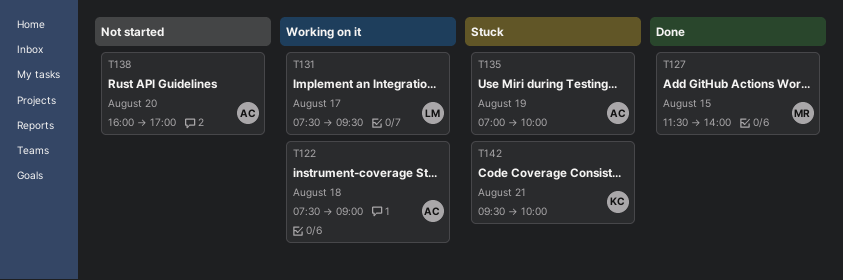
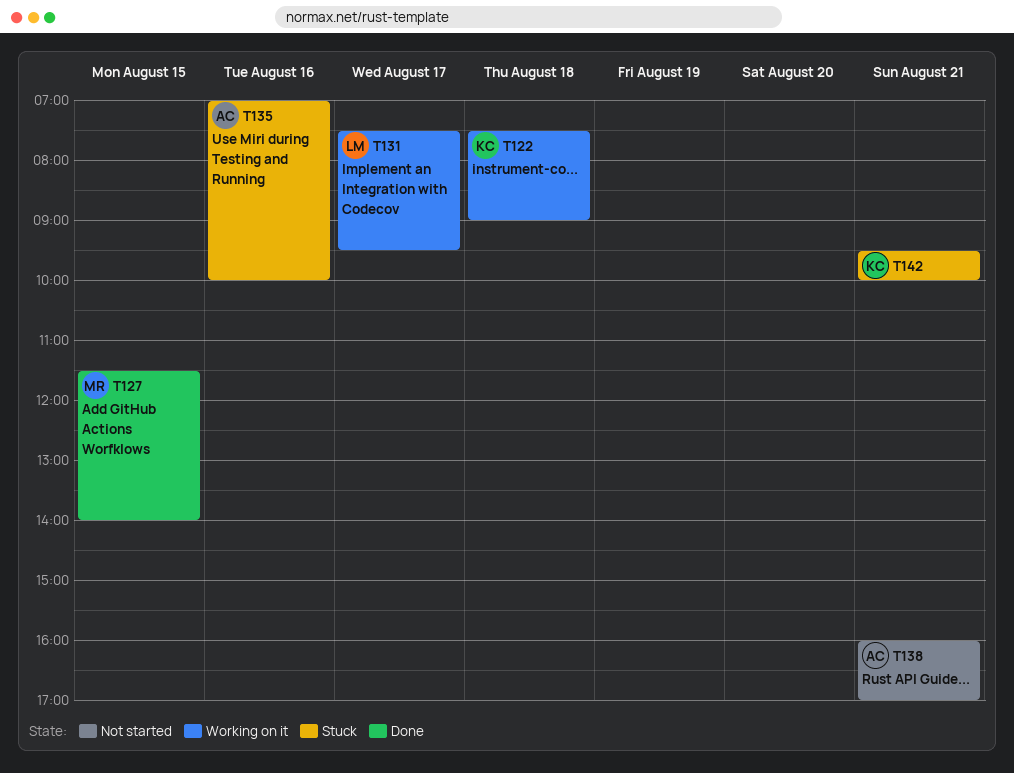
T122, owner: AC -> KC
T135, day: Aug 19 -> Aug 16
T138, day: Aug 20 -> Aug 21

